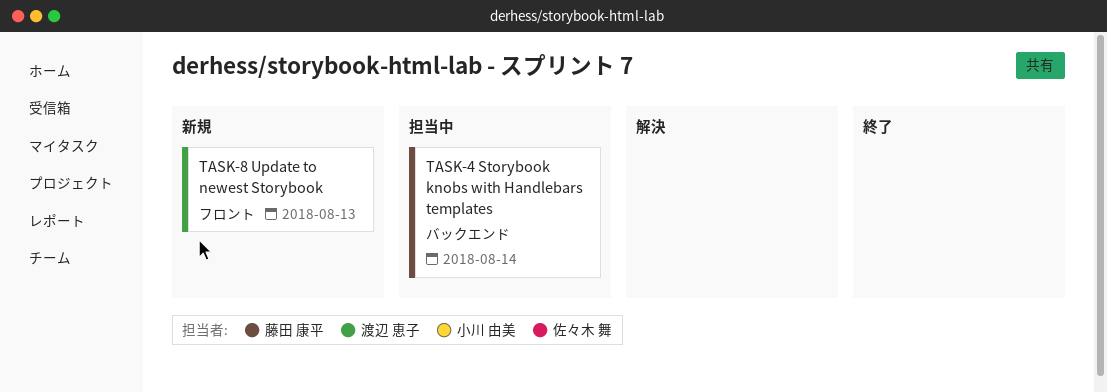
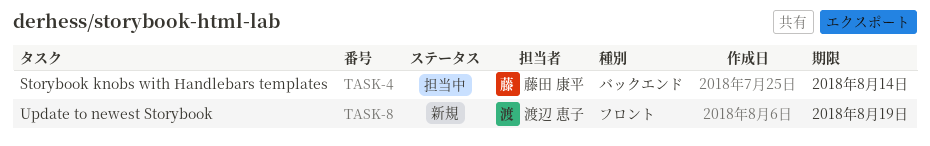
TASK-8, due: Aug 13 -> Aug 19

